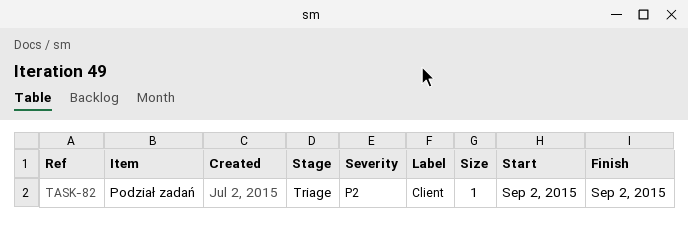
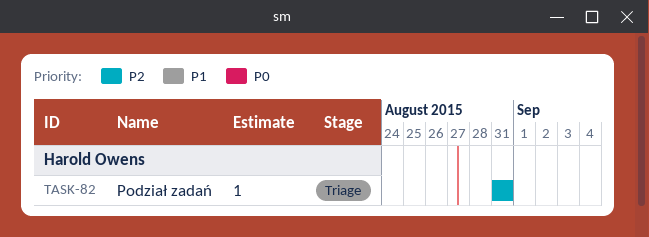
TASK-82, start: Sep 2 -> Aug 31
TASK-82, due: Sep 2 -> Aug 31

